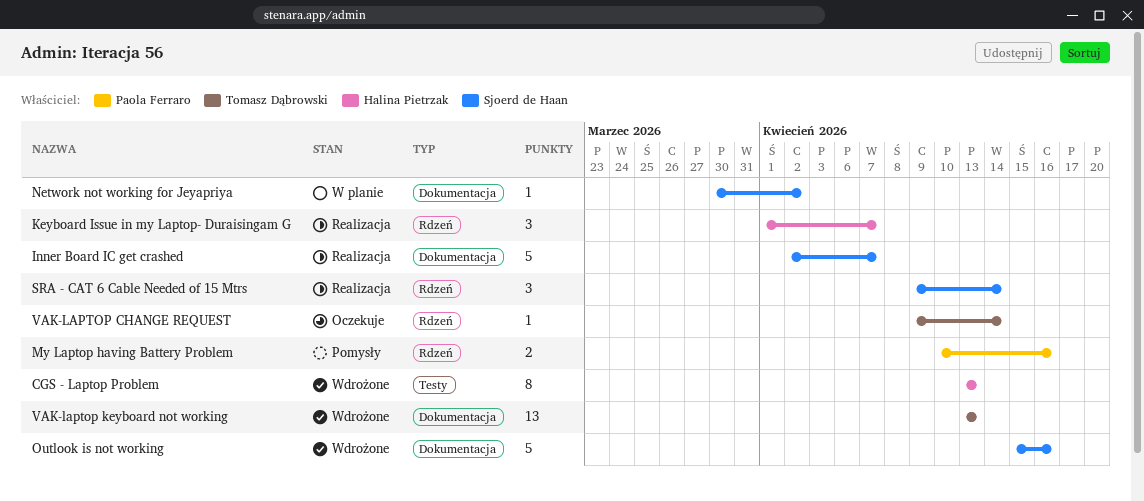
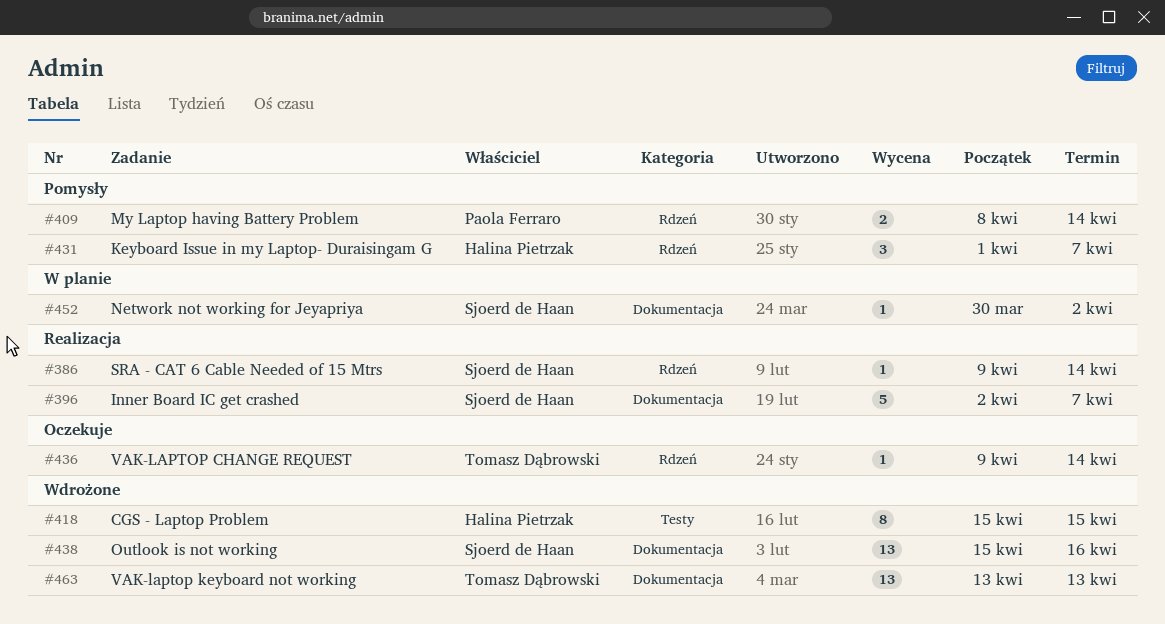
CGS - Laptop Problem, start: Apr 13 -> Apr 15
CGS - Laptop Problem, due: Apr 13 -> Apr 15
Keyboard Issue in my Laptop- Duraisingam G, status: Realizacja -> Pomysły
My Laptop having Battery Problem, start: Apr 10 -> Apr 8
My Laptop having Battery Problem, due: Apr 16 -> Apr 14
Outlook is not working, estimate: 5 -> 13
SRA - CAT 6 Cable Needed of 15 Mtrs, estimate: 3 -> 1

